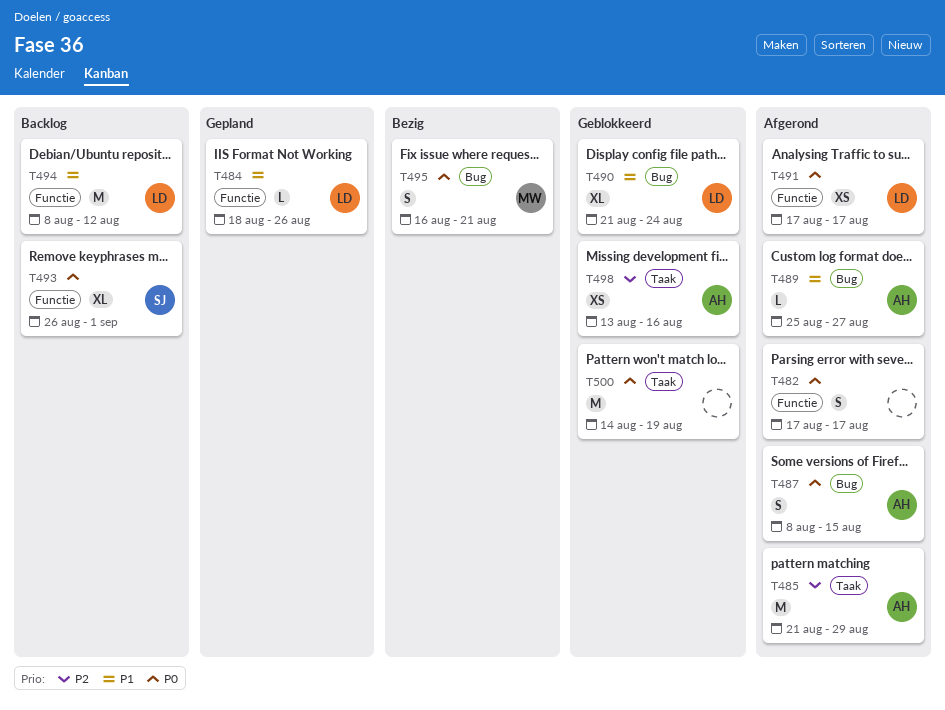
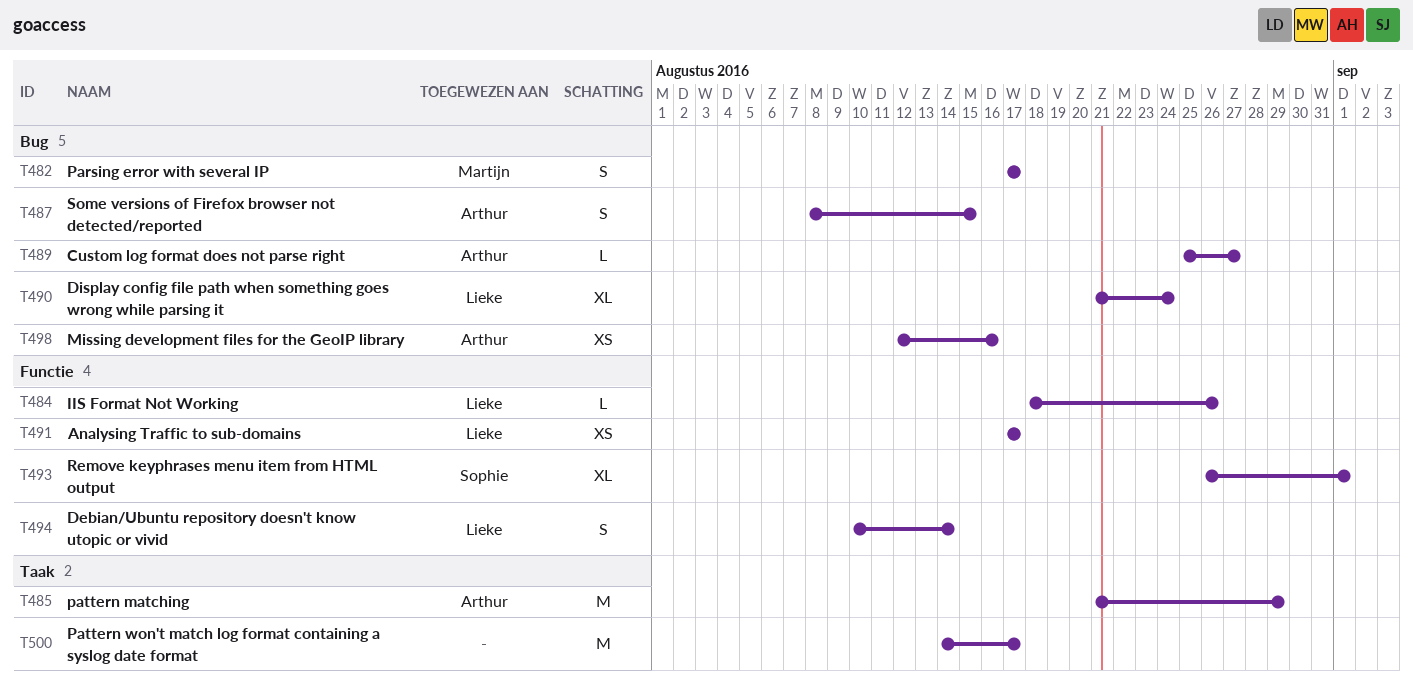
T482, owner: none -> Martijn
T482, label: Functie -> Bug
T494, estimate: M -> S
T494, start: Aug 8 -> Aug 10
T494, due: Aug 12 -> Aug 14
T495: present -> none
T498, label: Taak -> Bug
T498, start: Aug 13 -> Aug 12
T500, due: Aug 19 -> Aug 17

